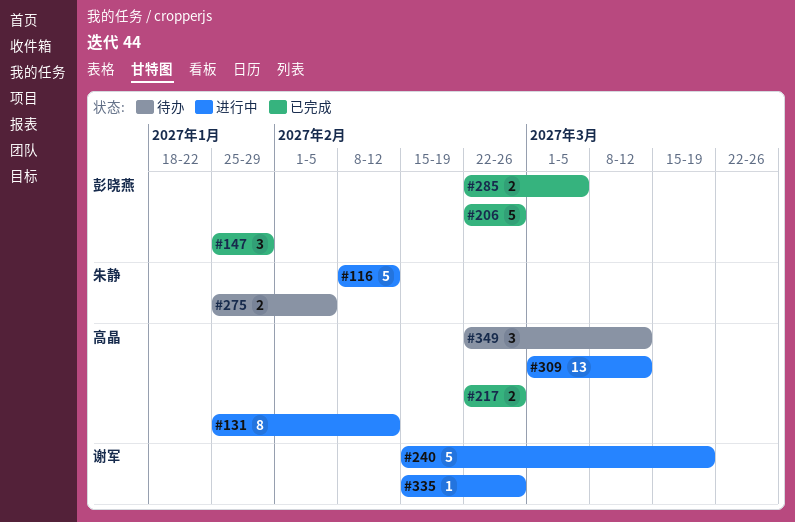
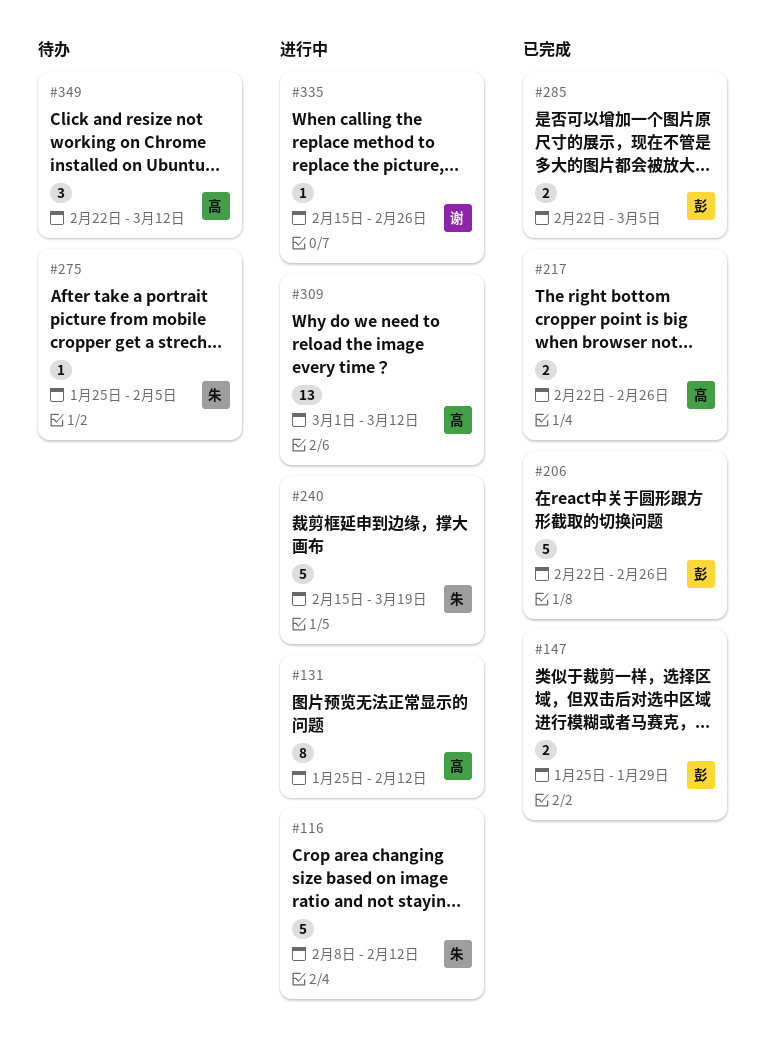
#147, estimate: 3 -> 2
#240, owner: 谢军 -> 朱静
#275, estimate: 2 -> 1

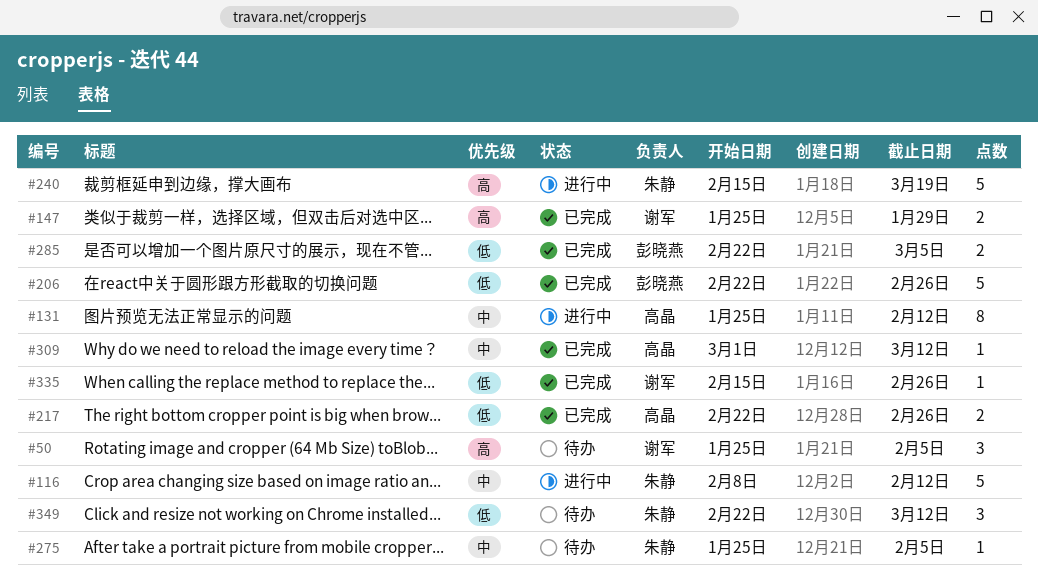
#50: none -> present
#147, owner: 彭晓燕 -> 谢军
#309, status: 进行中 -> 已完成
#309, estimate: 13 -> 1
#335, status: 进行中 -> 已完成
#349, owner: 高晶 -> 朱静

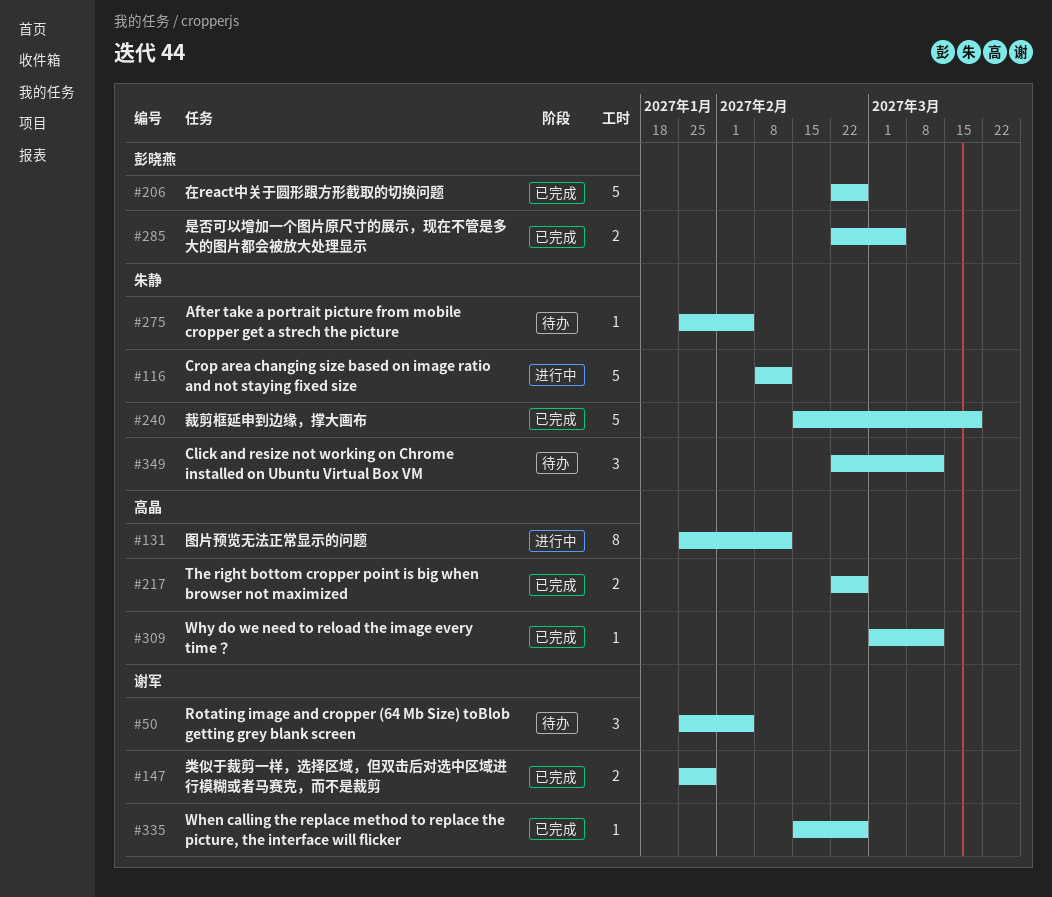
#240, status: 进行中 -> 已完成

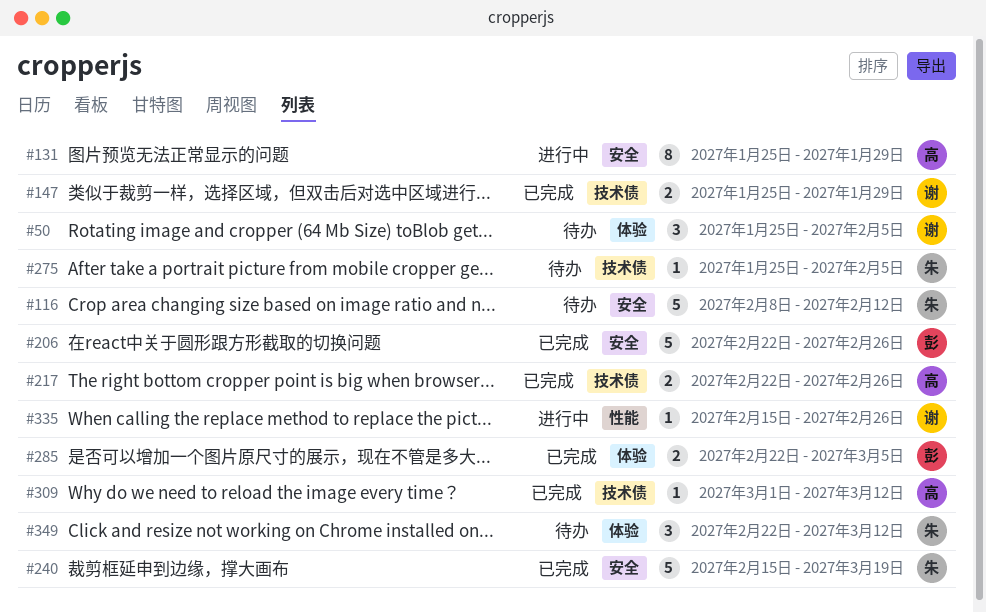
#116, status: 进行中 -> 待办
#131, due: Feb 12 -> Jan 29
#335, status: 已完成 -> 进行中

